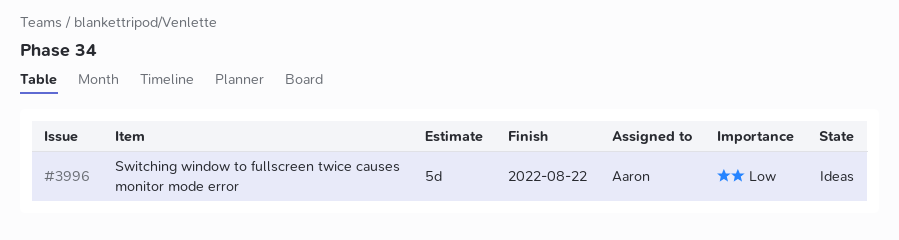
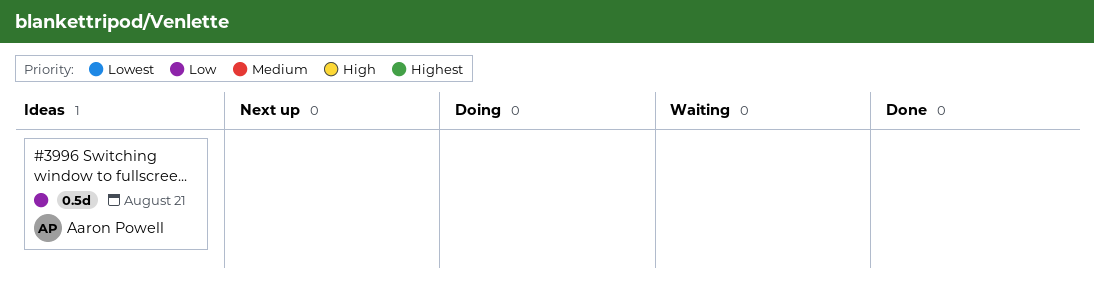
#3996, estimate: 5d -> 0.5d
#3996, due: Aug 22 -> Aug 21

